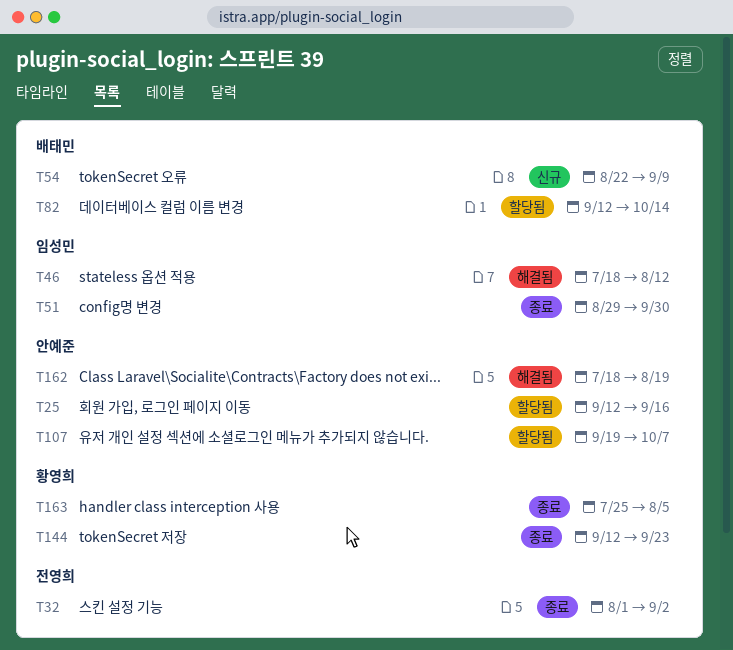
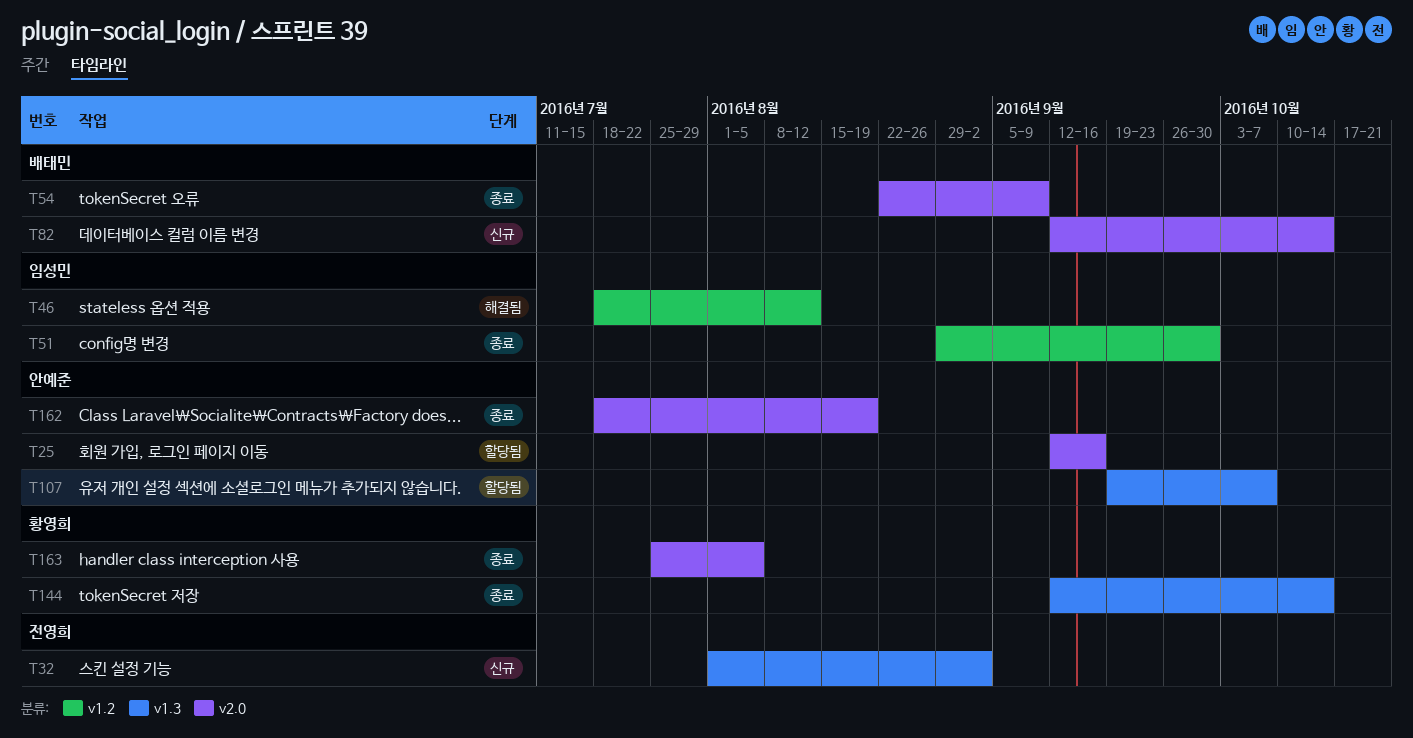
T32, status: 종료 -> 신규
T54, status: 신규 -> 종료
T82, status: 할당됨 -> 신규
T144, due: Sep 23 -> Oct 14
T162, status: 해결됨 -> 종료

